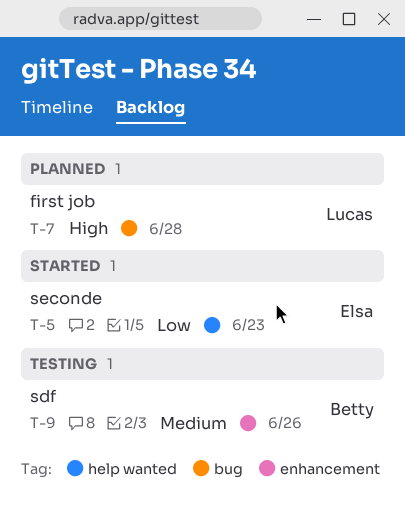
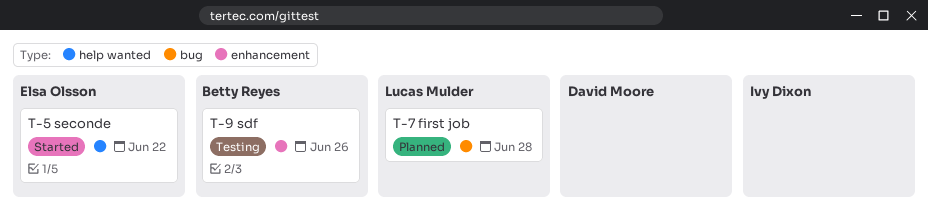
T-5, due: Jun 23 -> Jun 22

